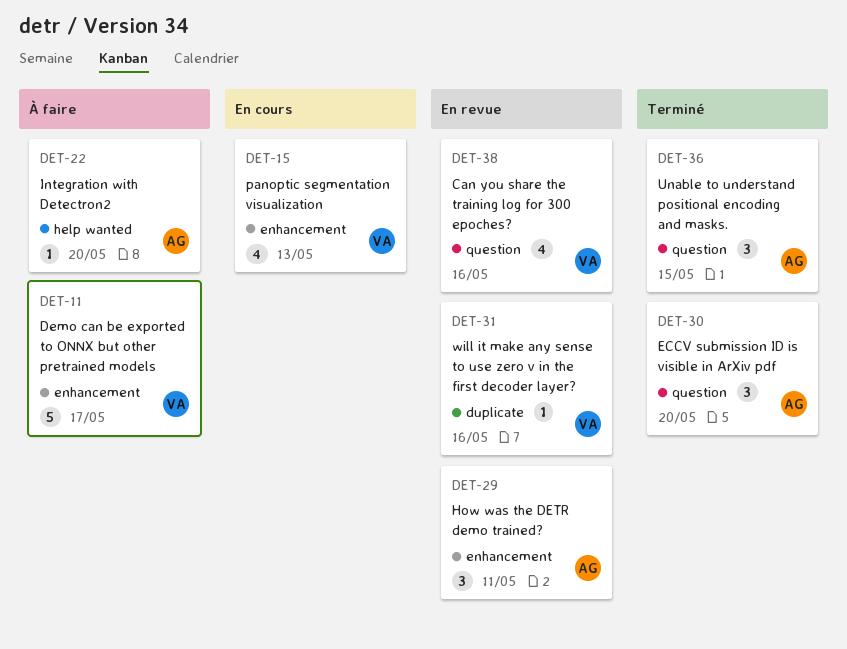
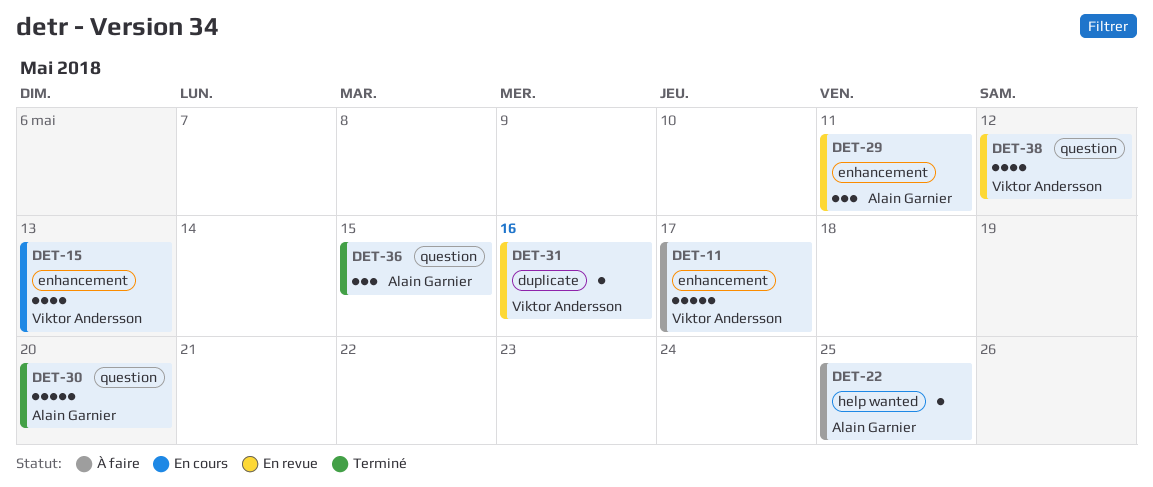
DET-22, due: May 20 -> May 25
DET-30, estimate: 3 -> 5
DET-38, due: May 16 -> May 12

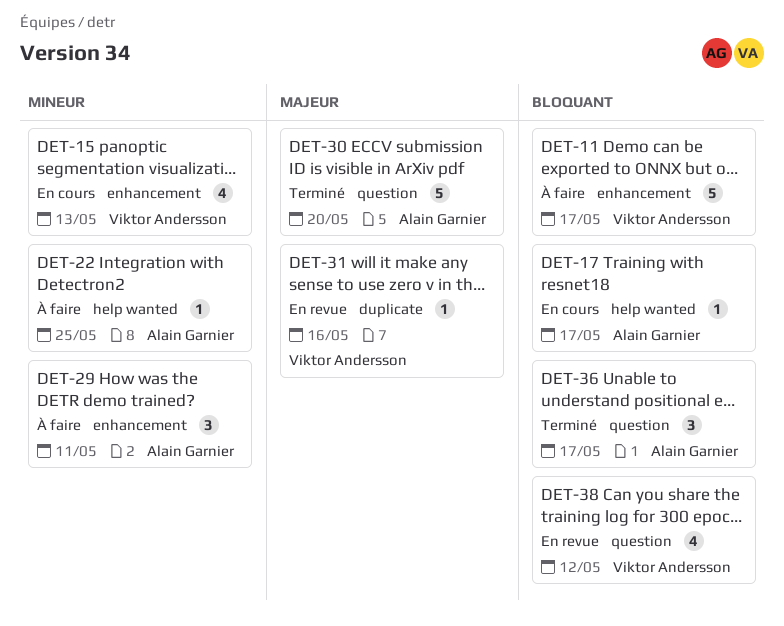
DET-17: none -> present
DET-29, status: En revue -> À faire
DET-36, due: May 15 -> May 17

